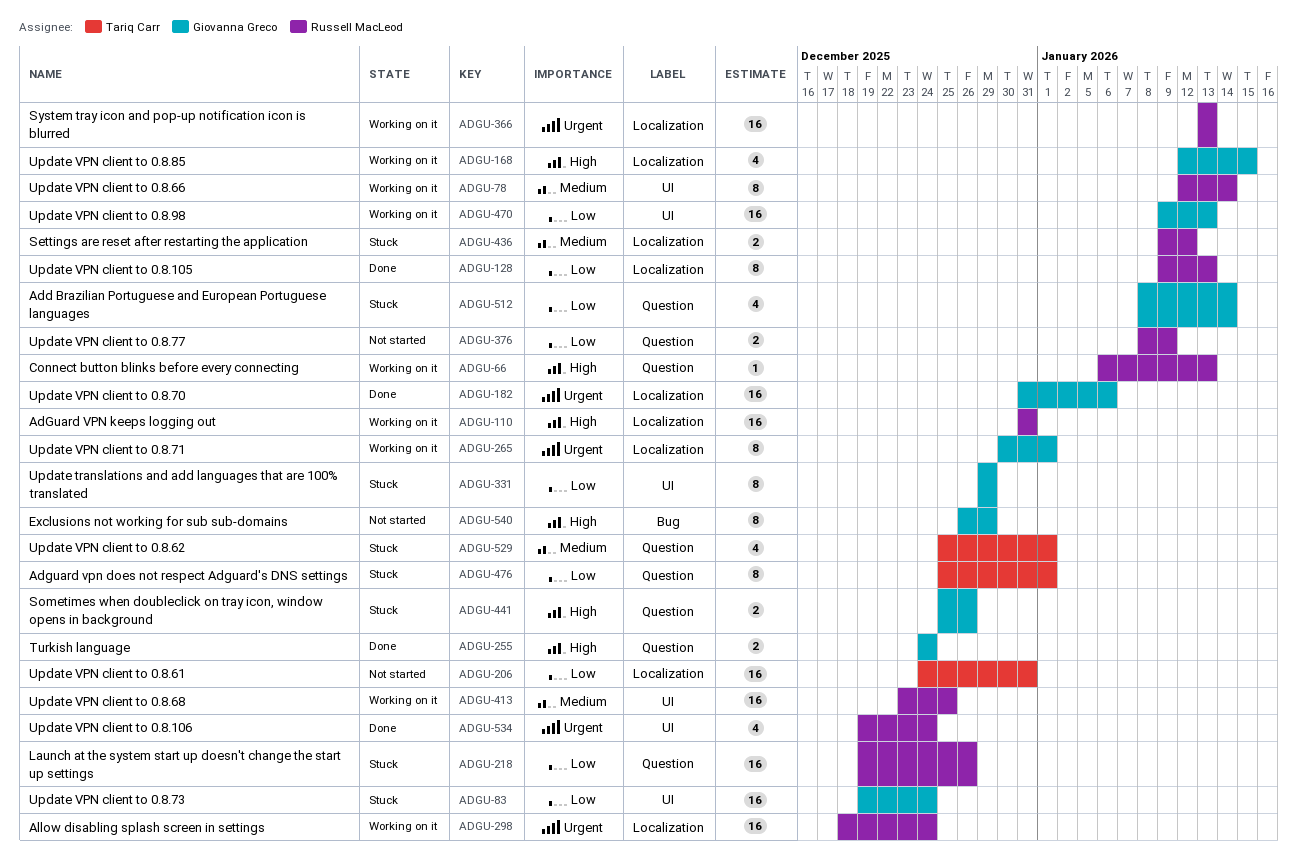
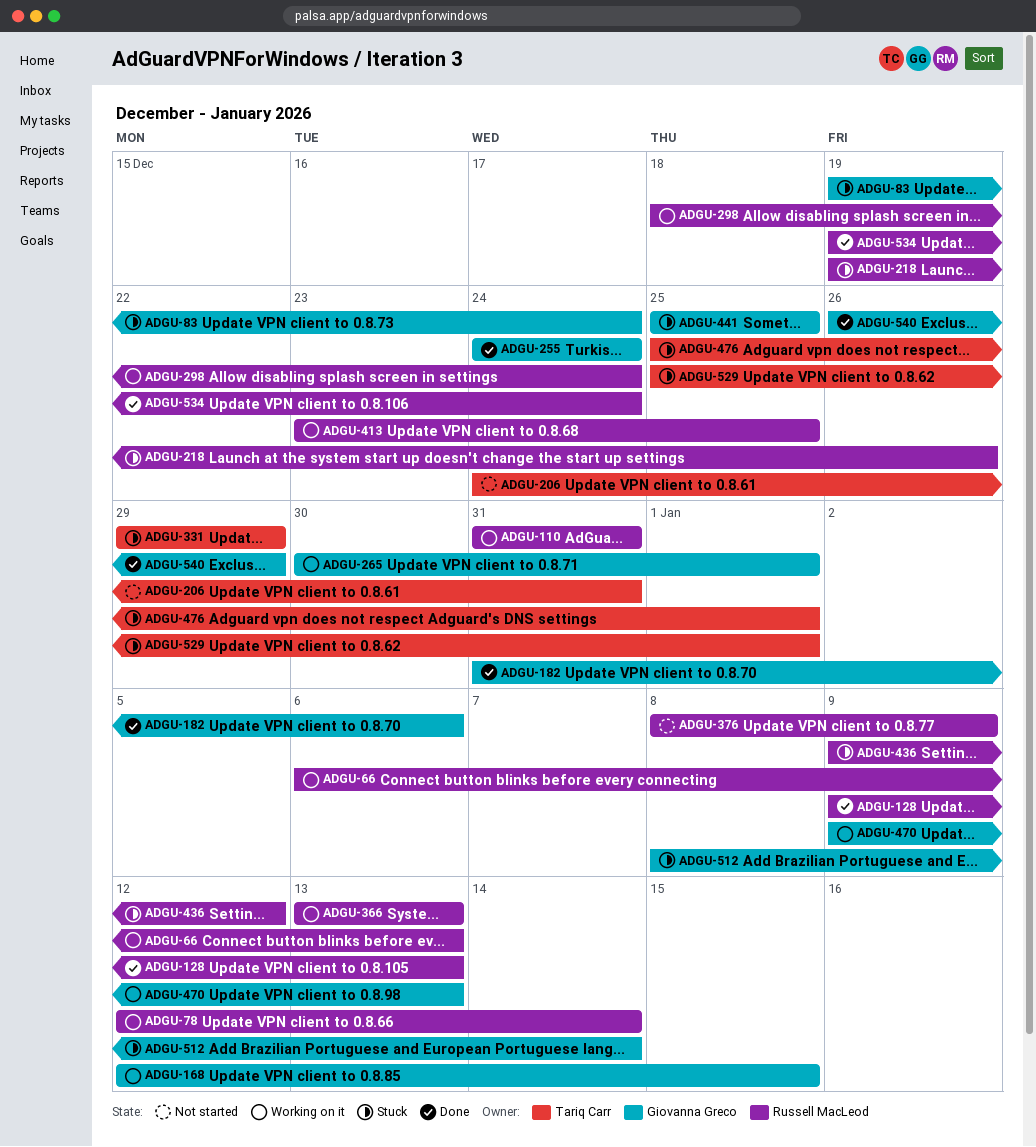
ADGU-331, owner: Giovanna Greco -> Tariq Carr
ADGU-441, due: Dec 26 -> Dec 25
ADGU-540, status: Not started -> Done

